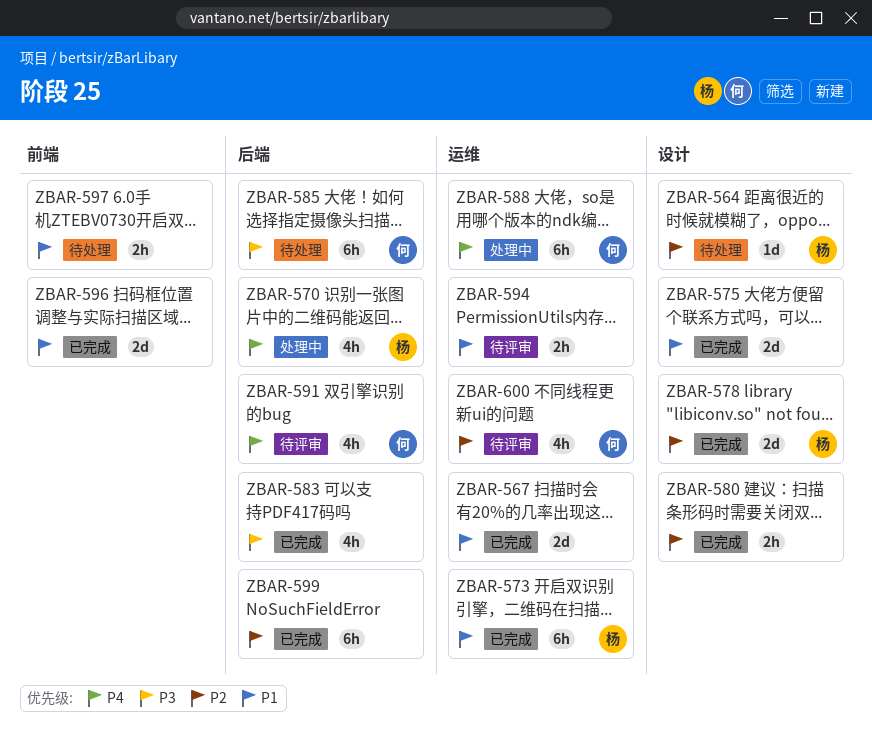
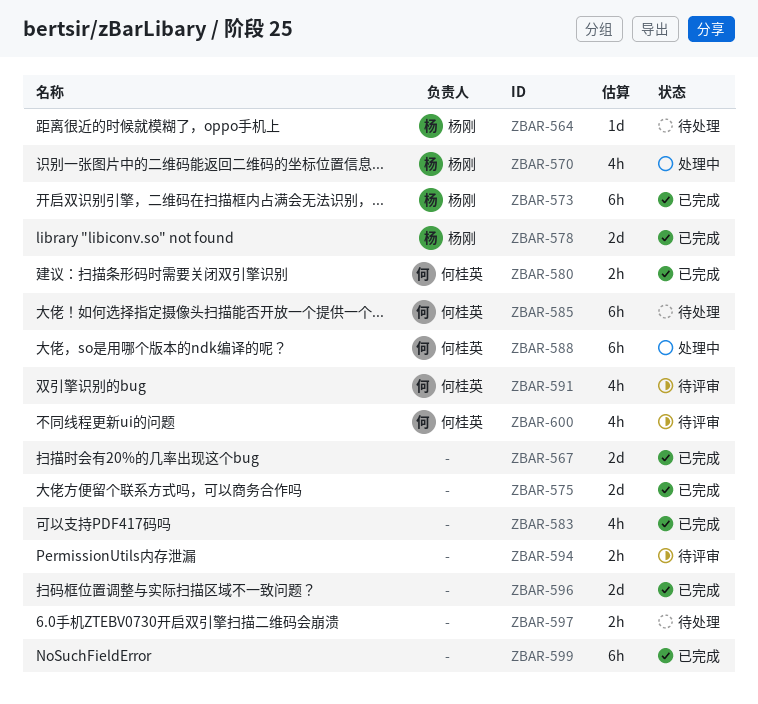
ZBAR-580, owner: none -> 何桂英

